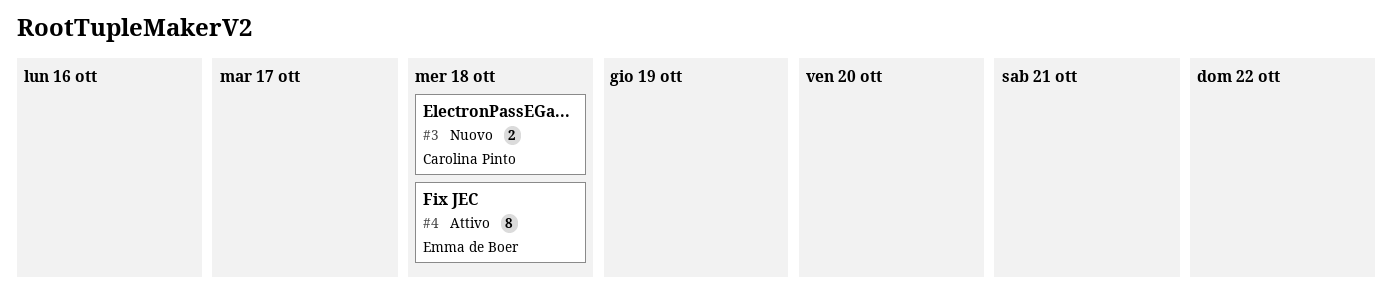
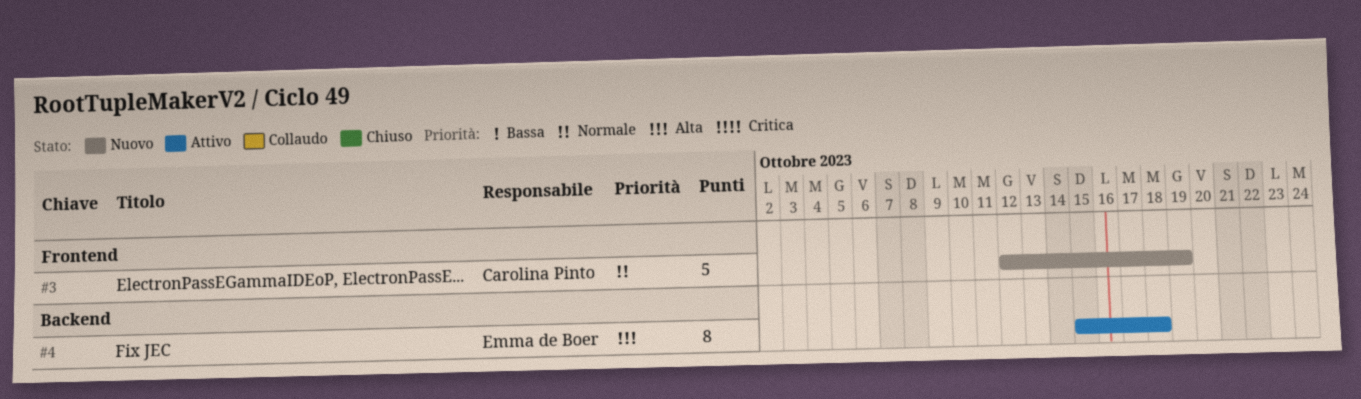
#3, estimate: 2 -> 5
#3, due: Oct 18 -> Oct 19

